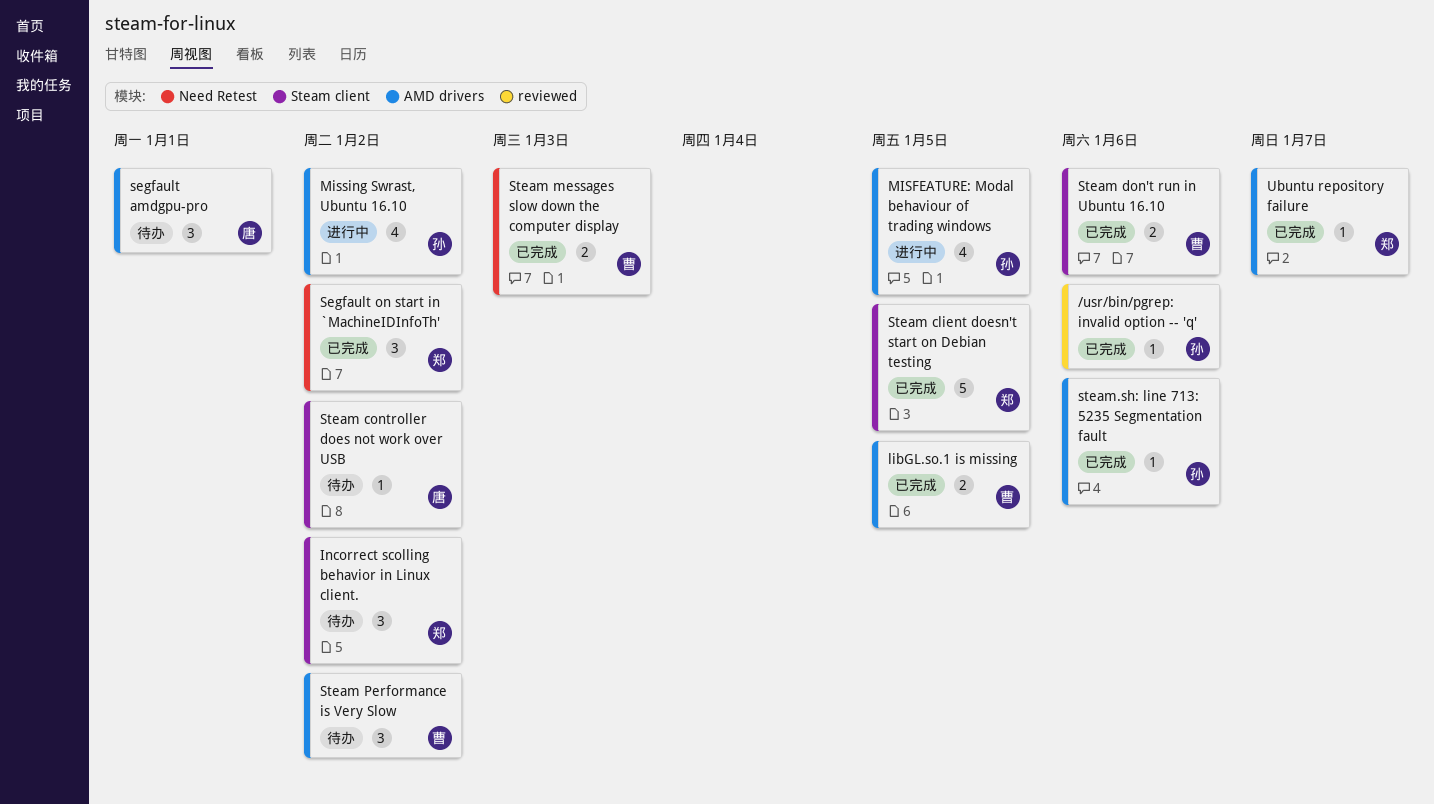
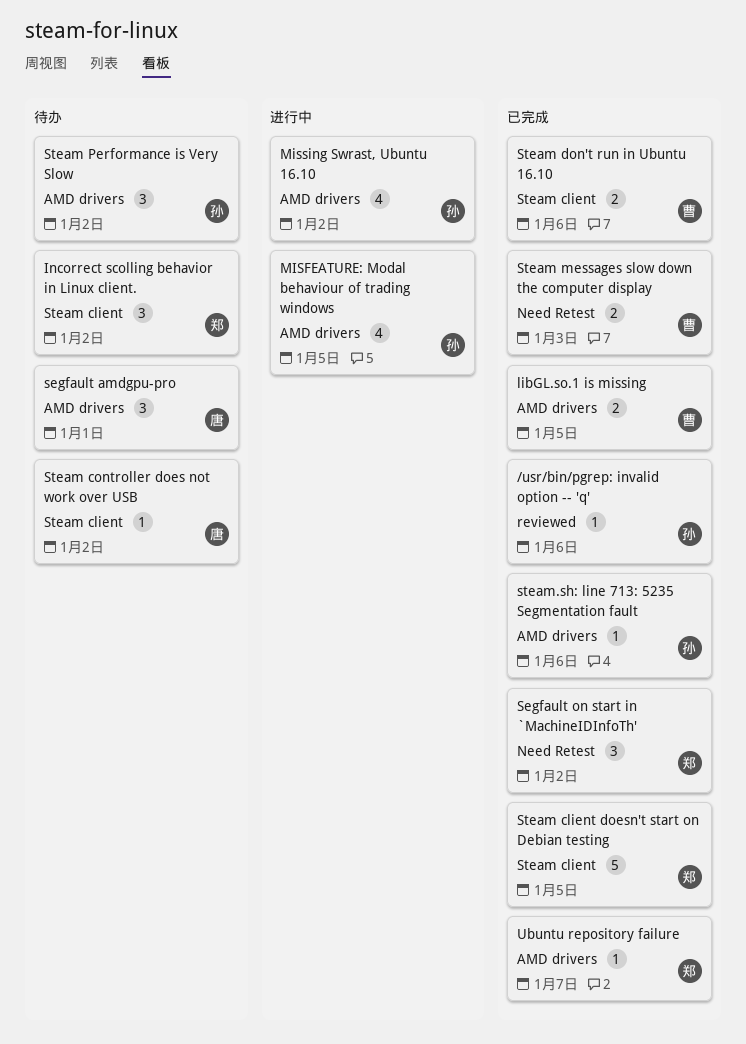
Steam Performance is Very Slow, owner: 曹 -> 孙

